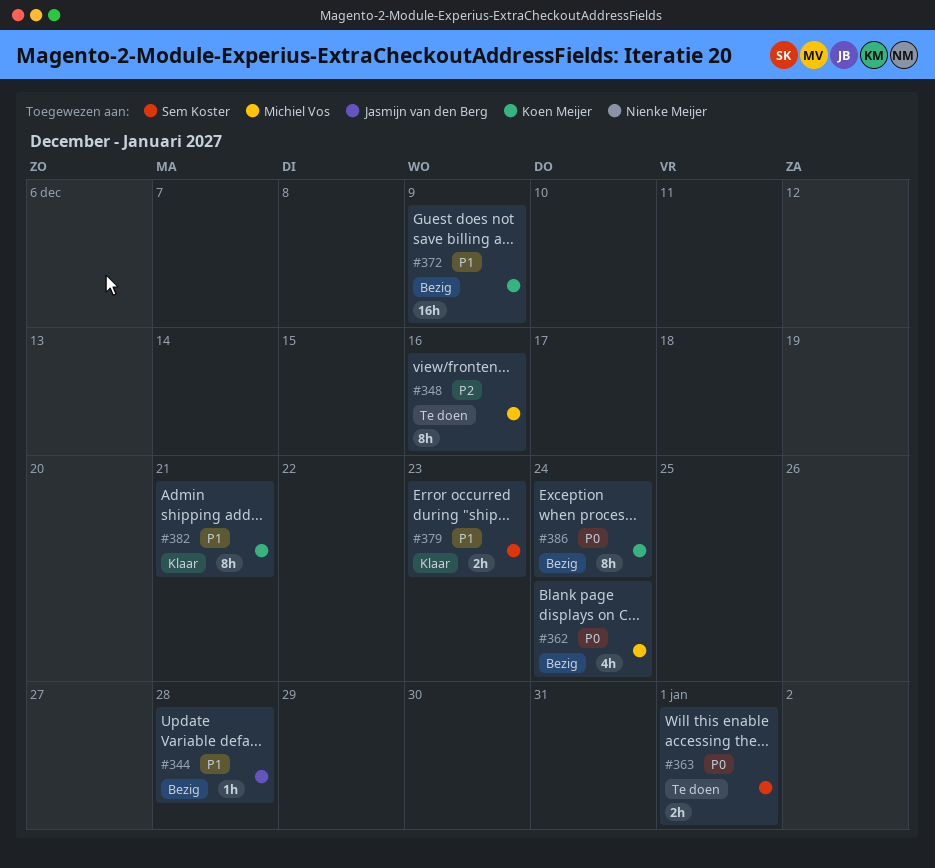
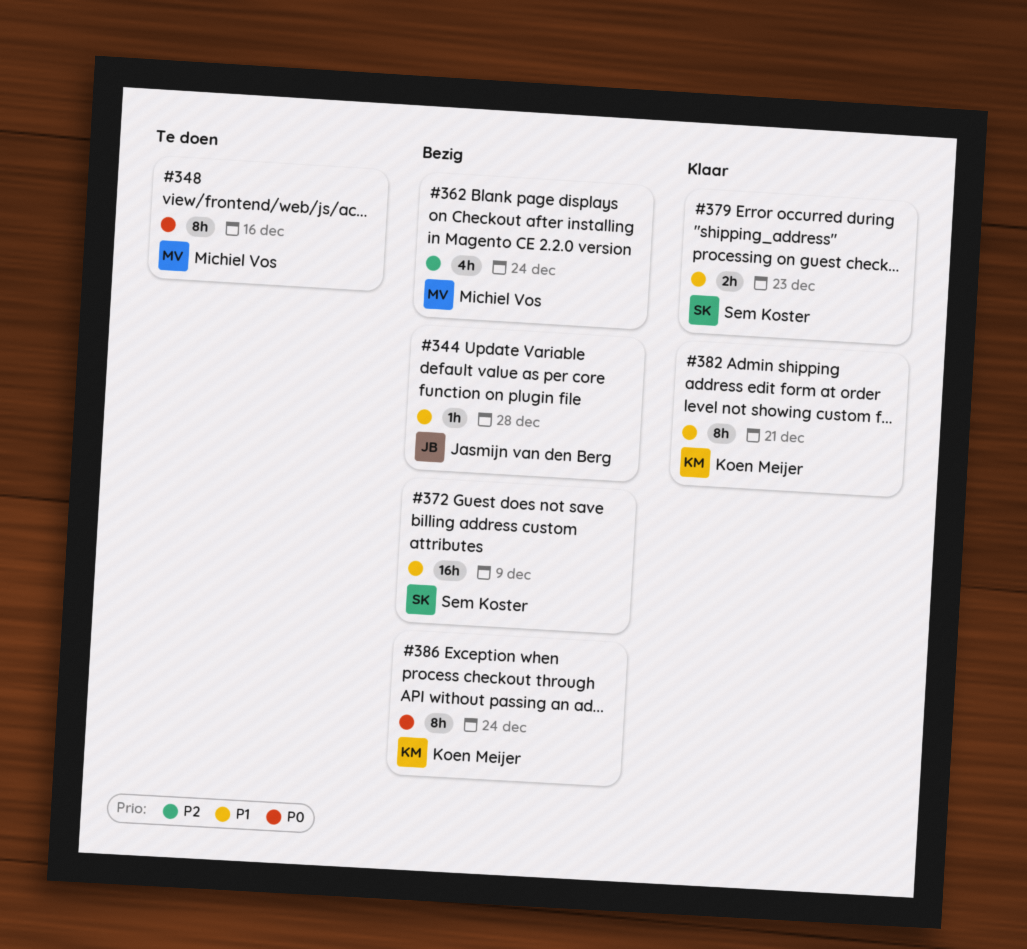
#348, priority: P2 -> P0
#362, priority: P0 -> P2
#363: present -> none
#372, owner: Koen Meijer -> Sem Koster

